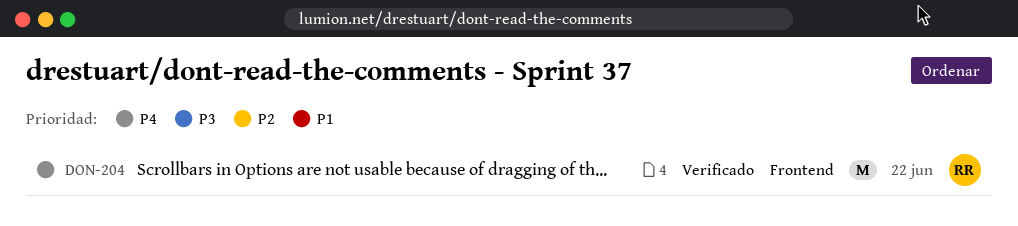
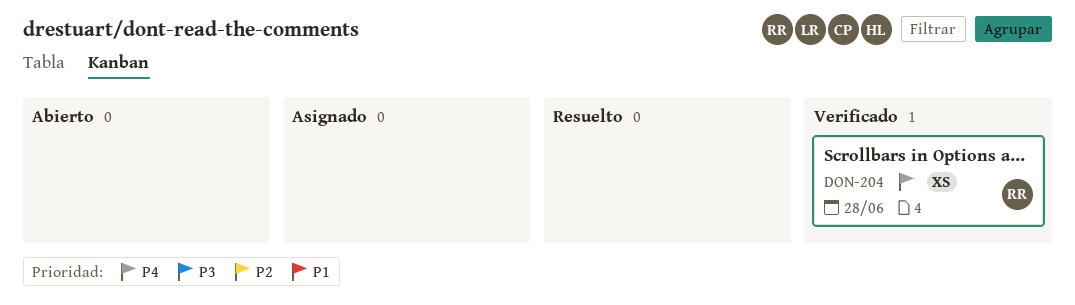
DON-204, estimate: M -> XS
DON-204, due: Jun 22 -> Jun 28

